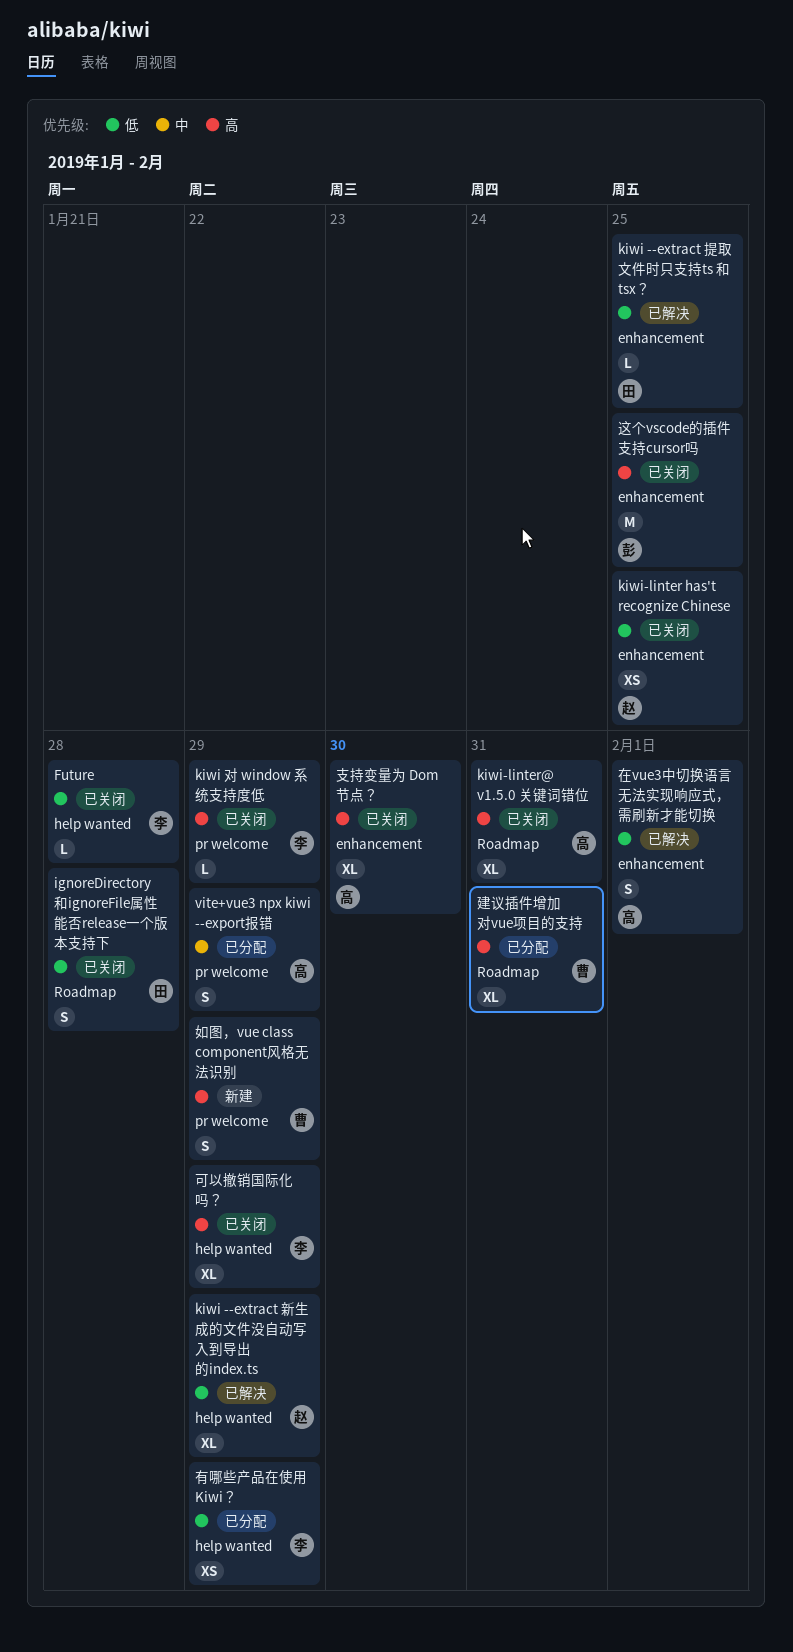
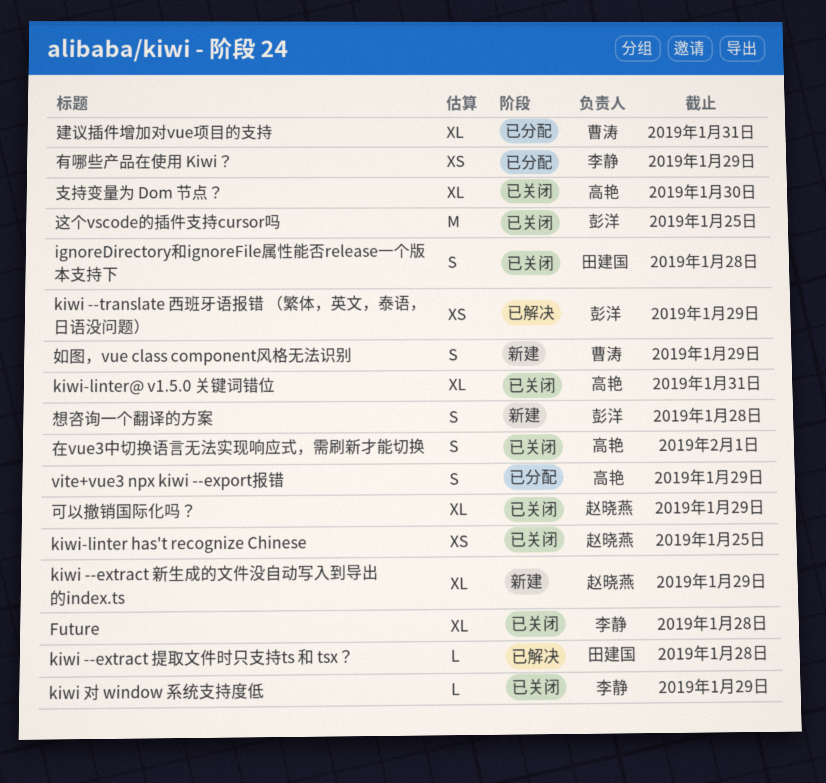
Future, estimate: L -> XL
kiwi --extract 提取文件时只支持ts 和 tsx？, due: Jan 25 -> Jan 28
kiwi --extract 新生成的文件没自动写入到导出的index.ts, status: 已解决 -> 新建
kiwi --translate 西班牙语报错 （繁体，英文，泰语，日语没问题）: none -> present
可以撤销国际化吗？, owner: 李静 -> 赵晓燕
在vue3中切换语言无法实现响应式，需刷新才能切换, status: 已解决 -> 已关闭
想咨询一个翻译的方案: none -> present

